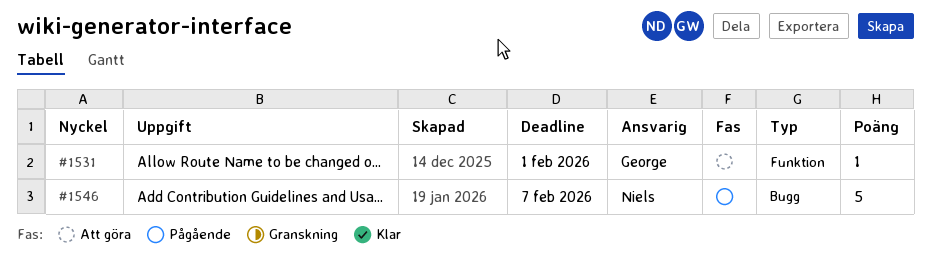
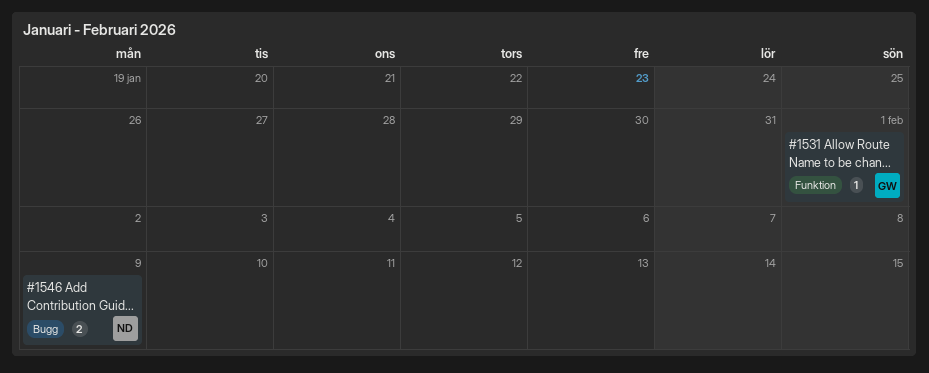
#1546, estimate: 5 -> 2
#1546, due: Feb 7 -> Feb 9

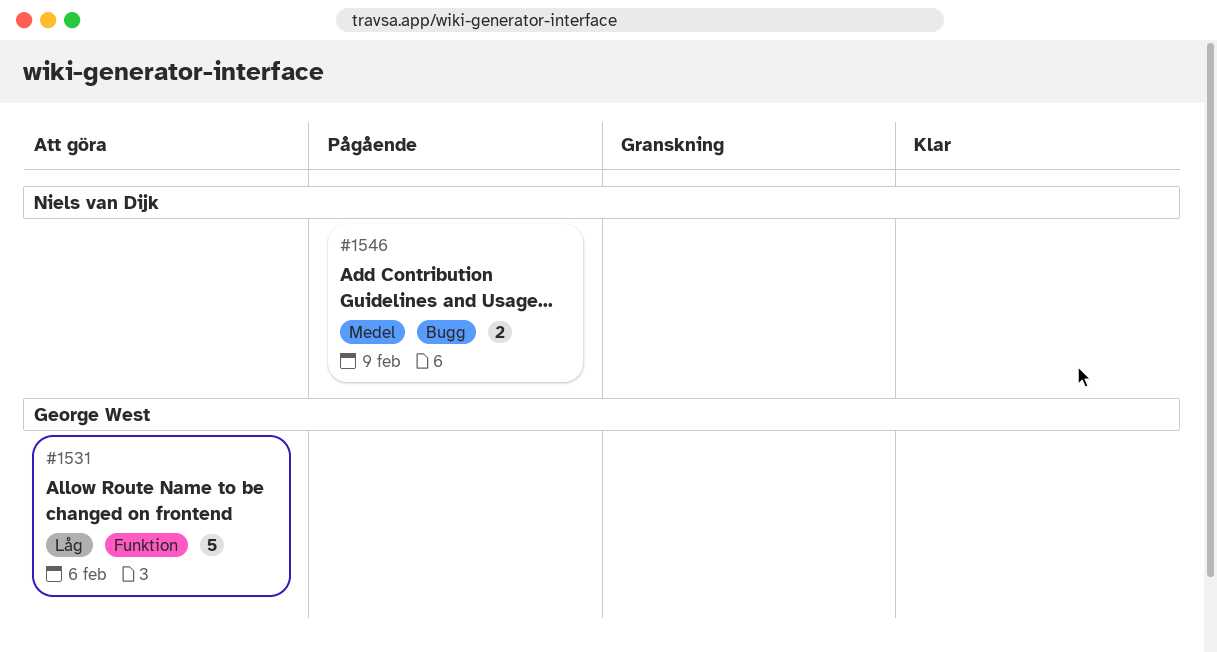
#1531, estimate: 1 -> 5
#1531, due: Feb 1 -> Feb 6

